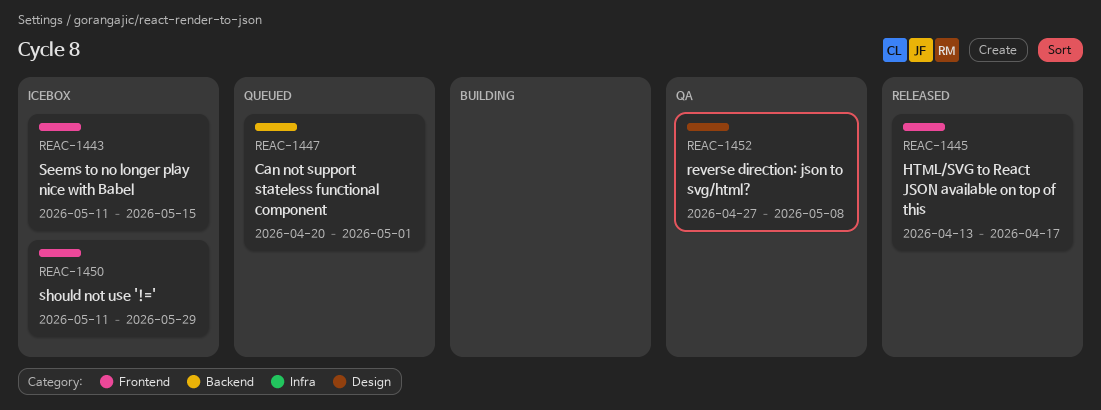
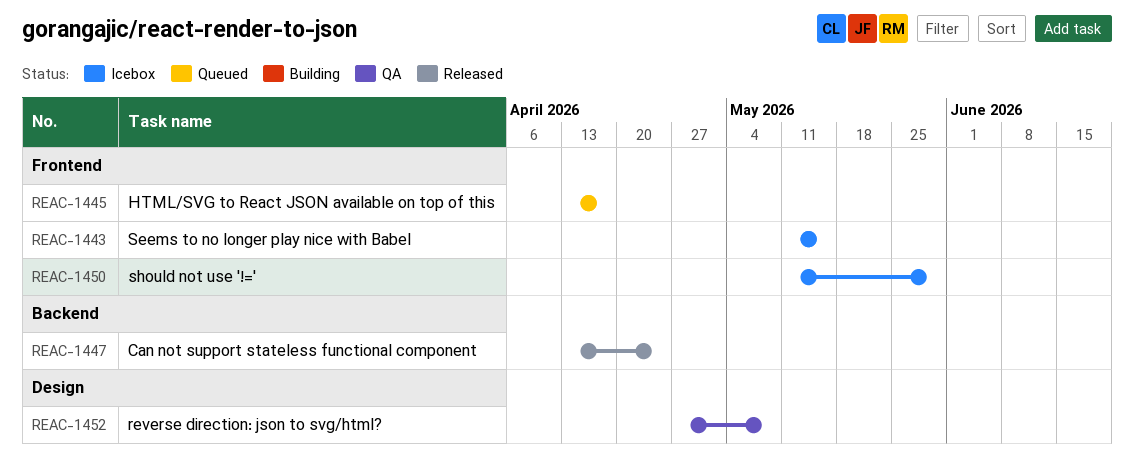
REAC-1445, status: Released -> Queued
REAC-1447, status: Queued -> Released
REAC-1447, start: Apr 20 -> Apr 13
REAC-1447, due: May 1 -> Apr 24

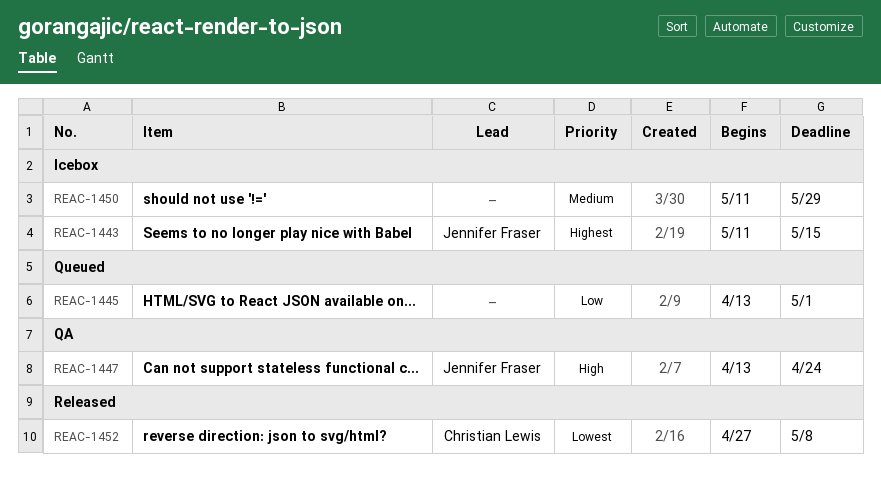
REAC-1445, due: Apr 17 -> May 1
REAC-1447, status: Released -> QA
REAC-1452, status: QA -> Released

